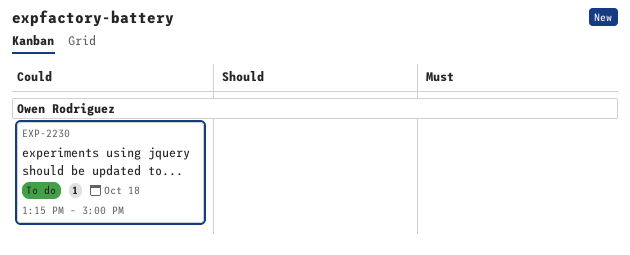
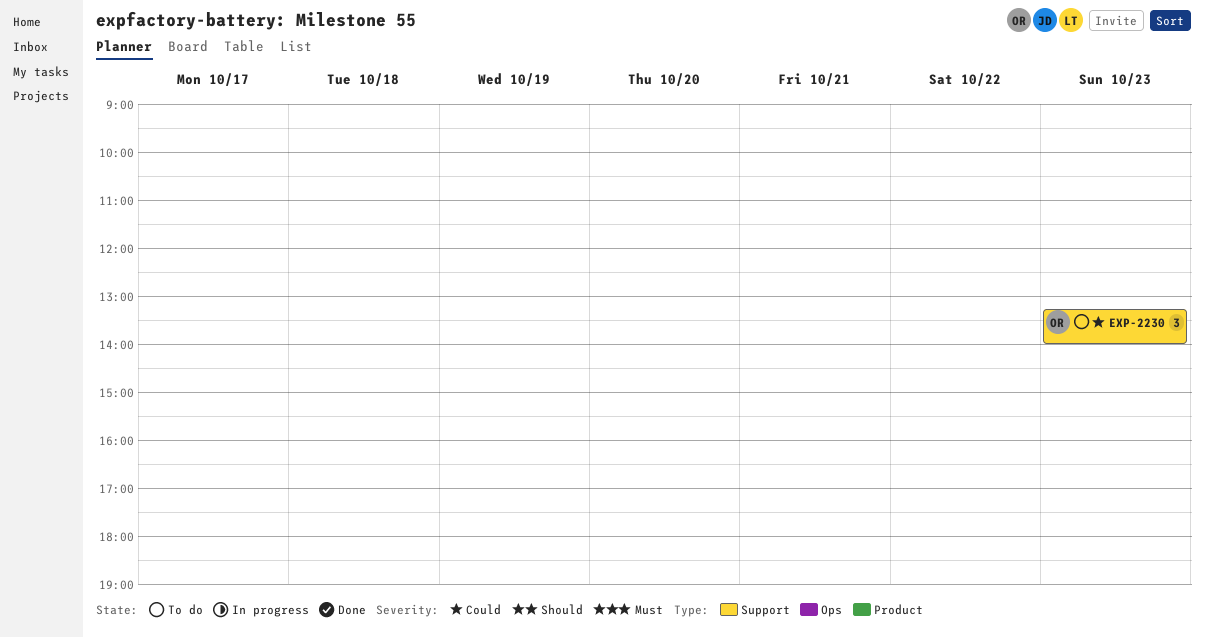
EXP-2230, estimate: 1 -> 3
EXP-2230, day: Oct 18 -> Oct 23
EXP-2230, ends: 15:00 -> 14:00

